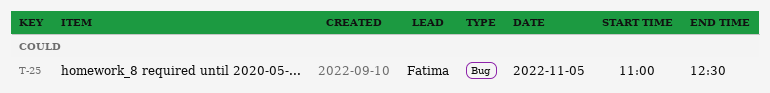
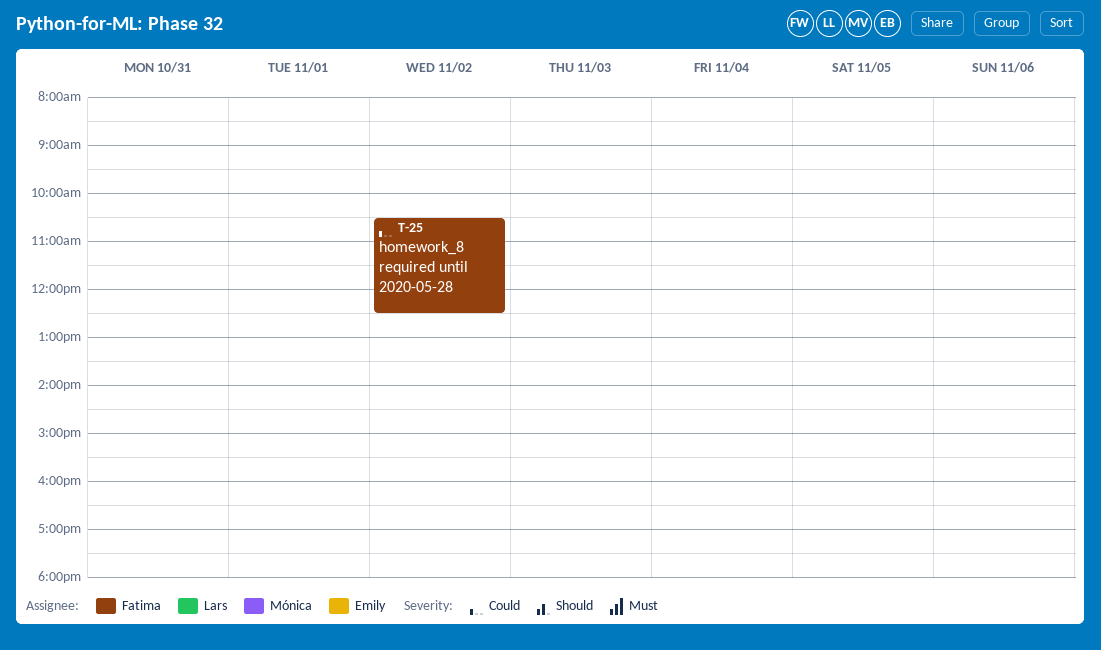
T-25, day: Nov 5 -> Nov 2
T-25, begins: 11:00 -> 10:30

